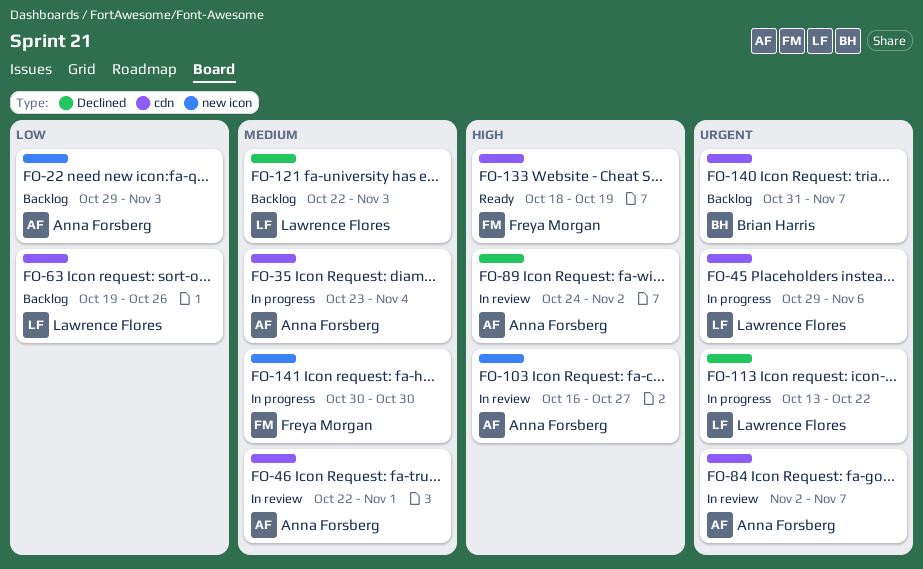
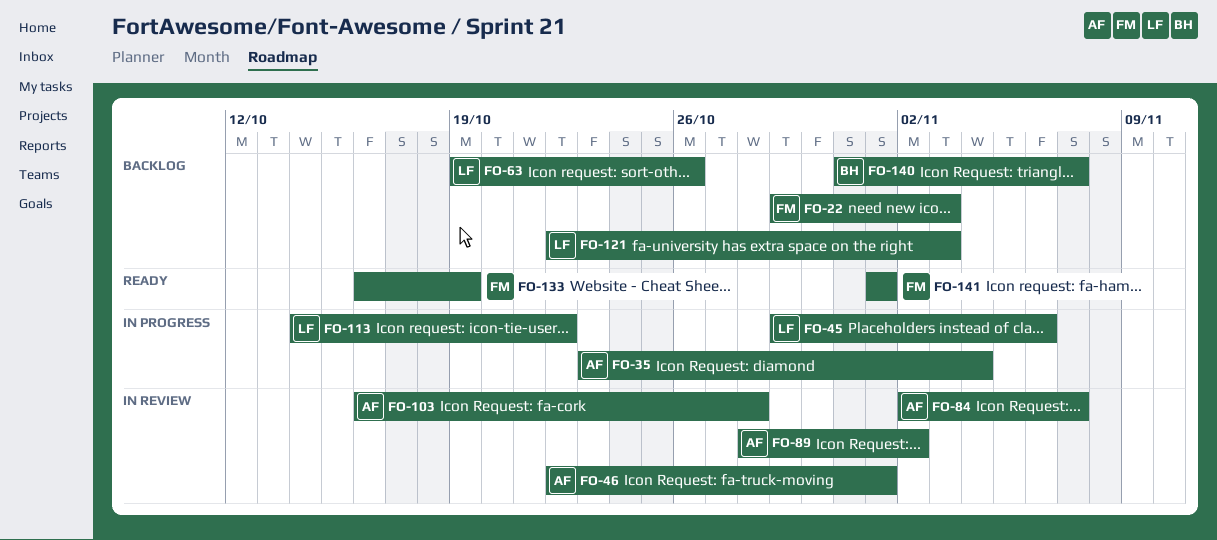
FO-22, owner: Anna Forsberg -> Freya Morgan
FO-89, start: Oct 24 -> Oct 28
FO-103, due: Oct 27 -> Oct 28
FO-113, start: Oct 13 -> Oct 14
FO-133, start: Oct 18 -> Oct 16
FO-141, status: In progress -> Ready
FO-141, start: Oct 30 -> Nov 1
FO-141, due: Oct 30 -> Nov 1

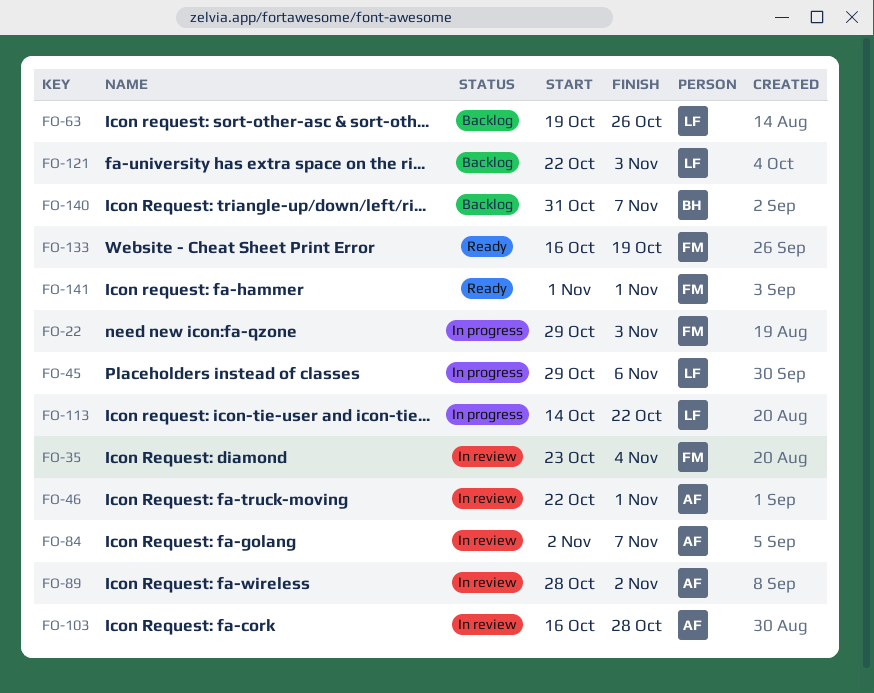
FO-22, status: Backlog -> In progress
FO-35, status: In progress -> In review
FO-35, owner: AF -> FM

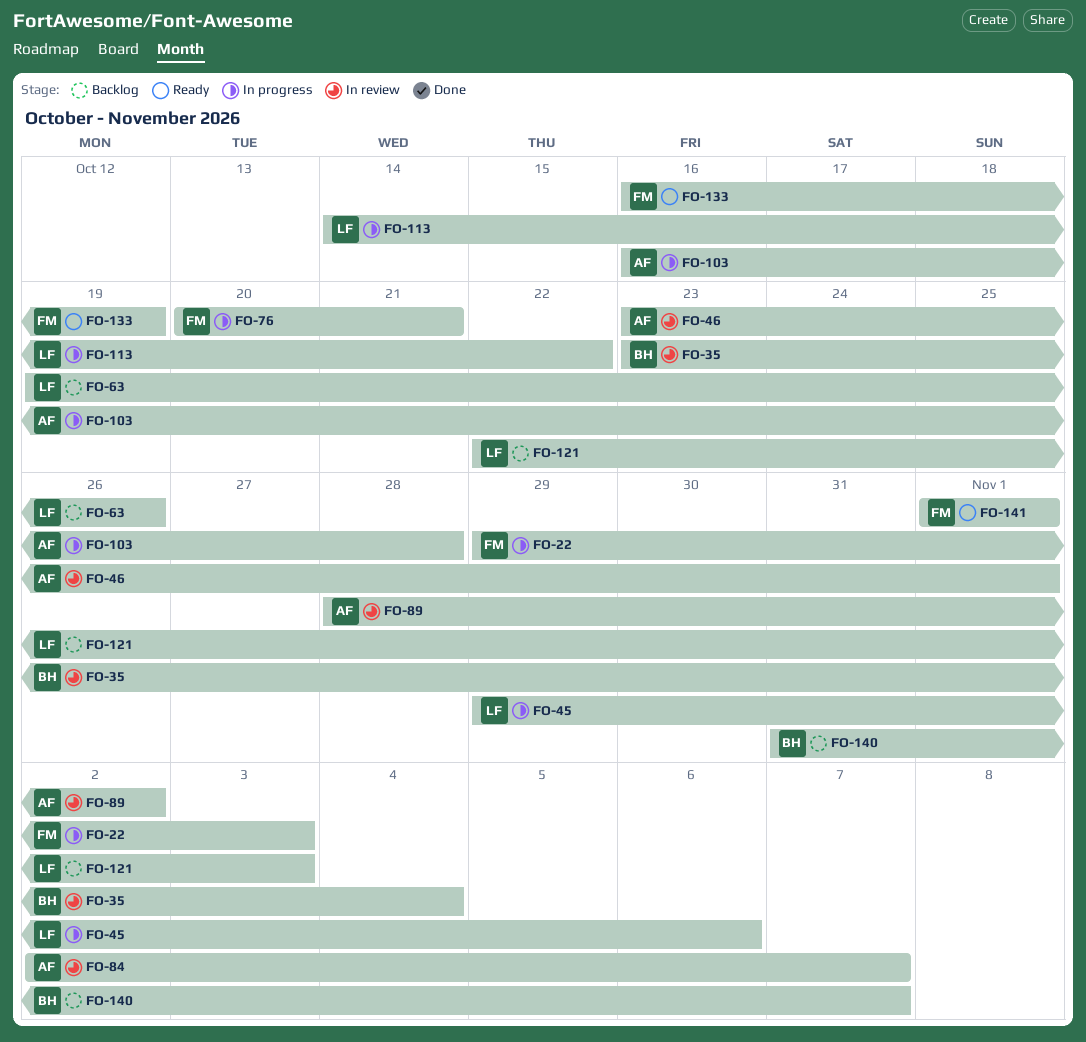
FO-35, owner: FM -> BH
FO-46, start: Oct 22 -> Oct 23
FO-76: none -> present
FO-103, status: In review -> In progress

